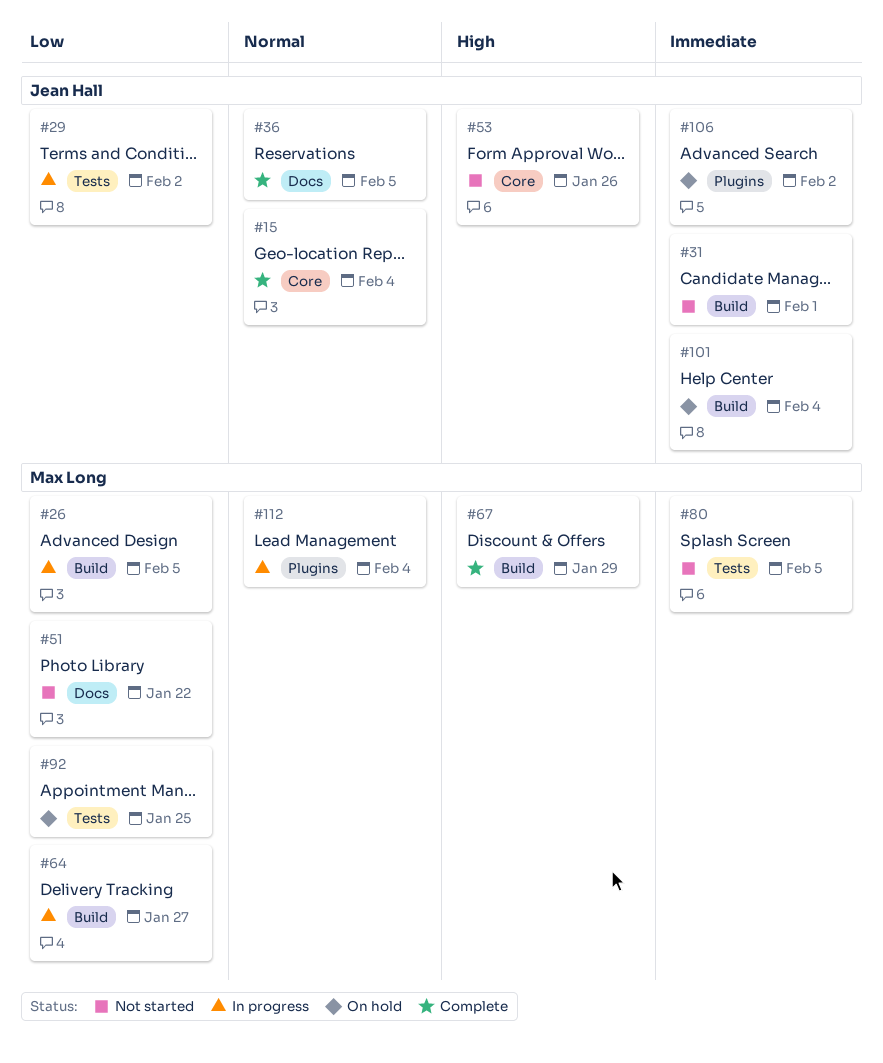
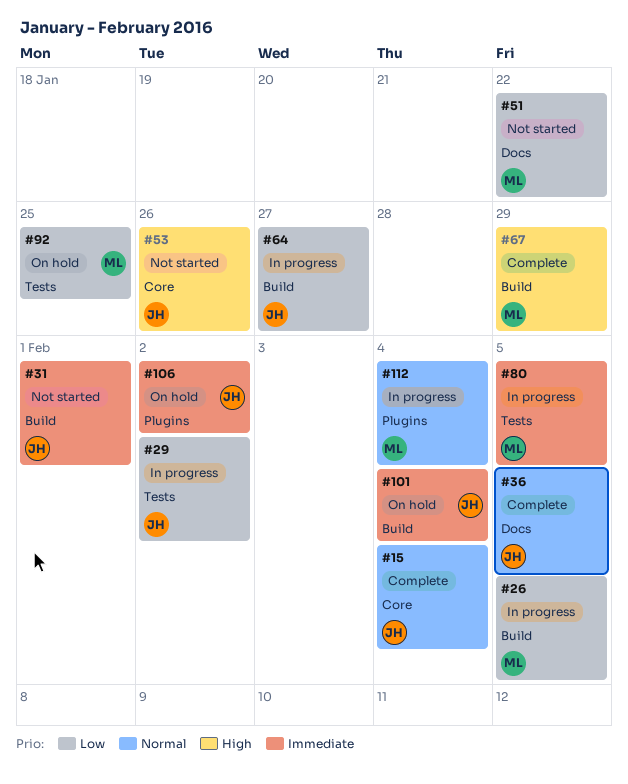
#64, owner: Max Long -> Jean Hall
#80, status: Not started -> In progress

